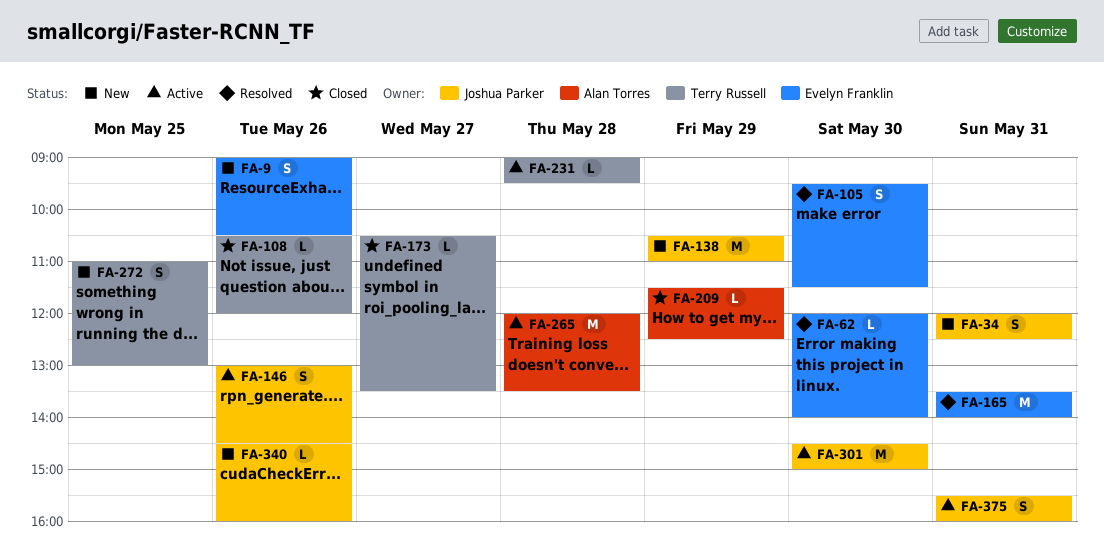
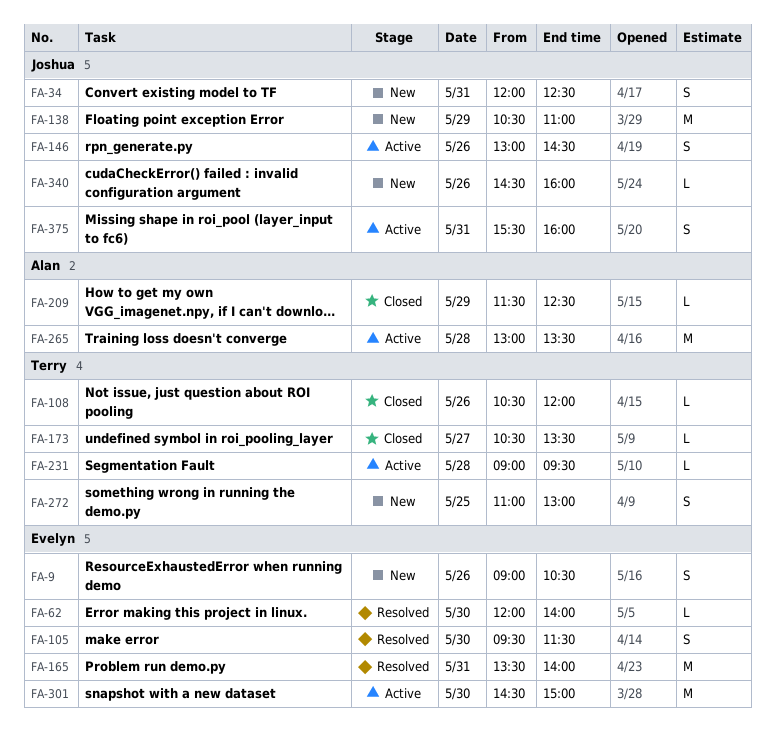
FA-265, begins: 12:00 -> 13:00
FA-301, owner: Joshua Parker -> Evelyn Franklin

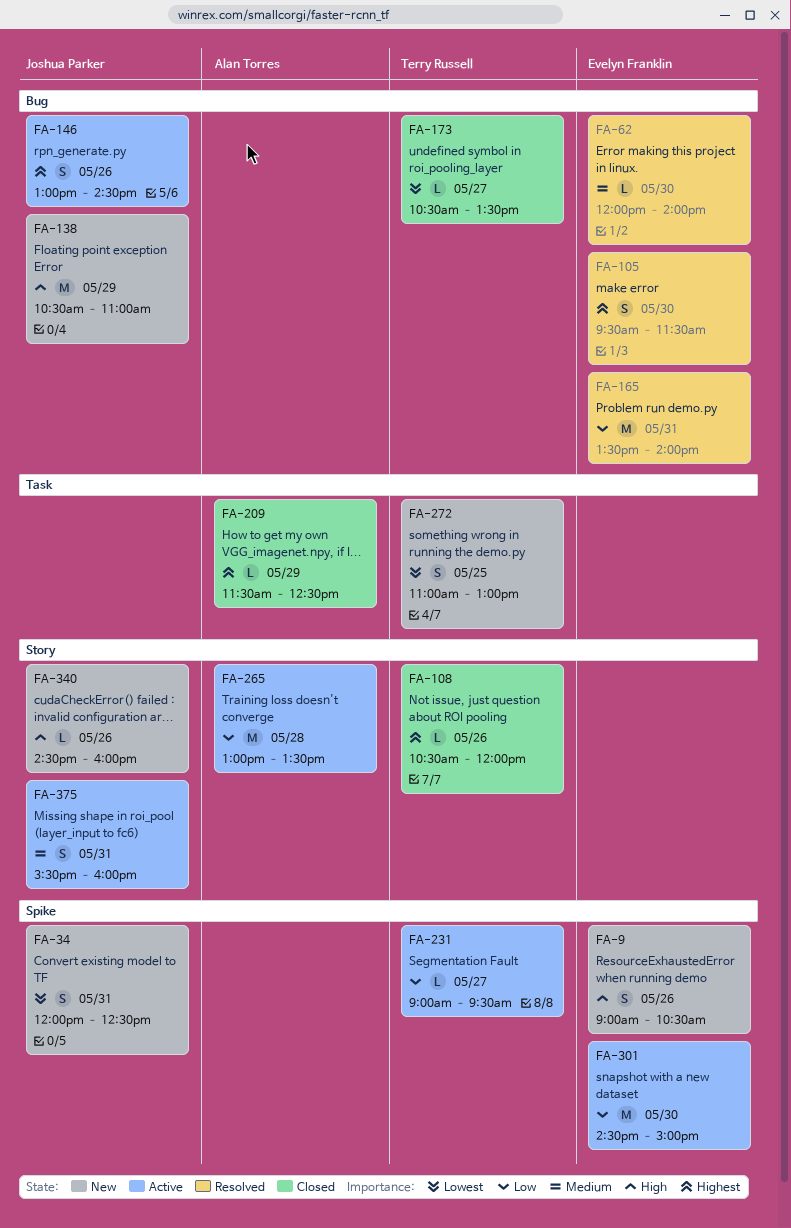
FA-231, day: May 28 -> May 27

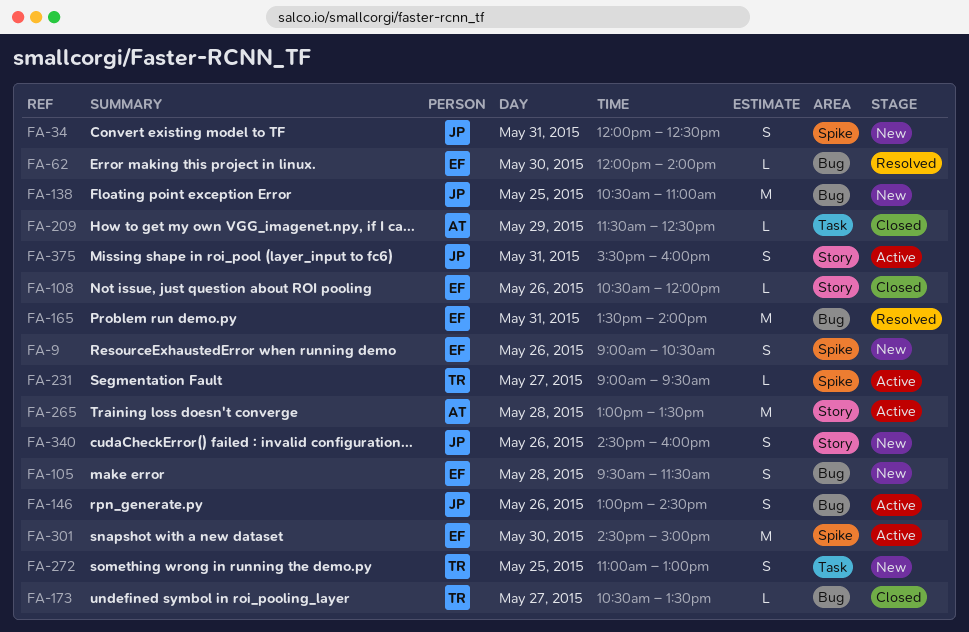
FA-105, status: Resolved -> New
FA-105, day: May 30 -> May 28
FA-108, owner: Terry Russell -> Evelyn Franklin
FA-138, day: May 29 -> May 25
FA-340, estimate: L -> S

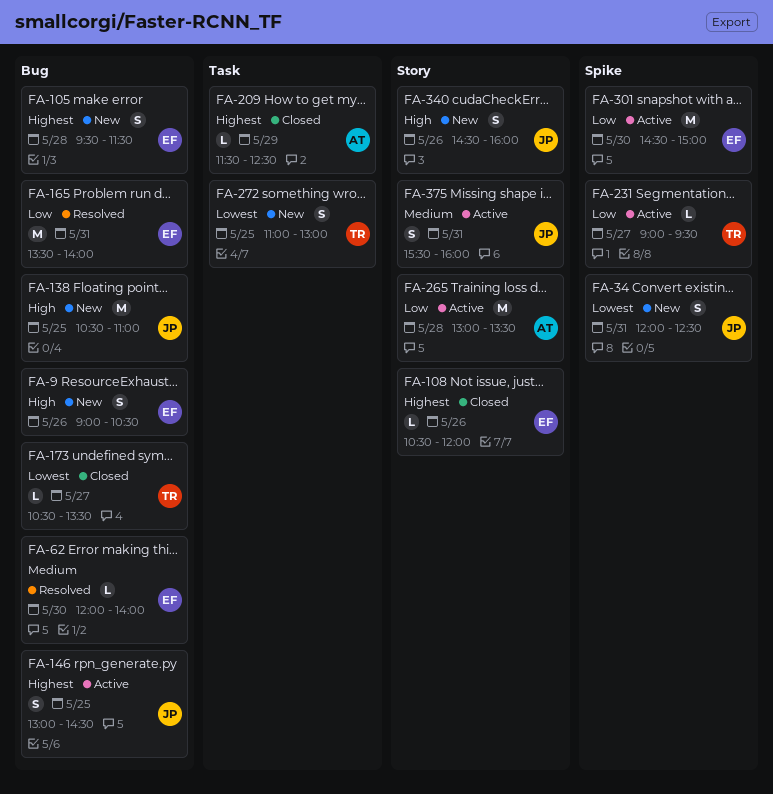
FA-9, label: Spike -> Bug
FA-146, day: May 26 -> May 25

